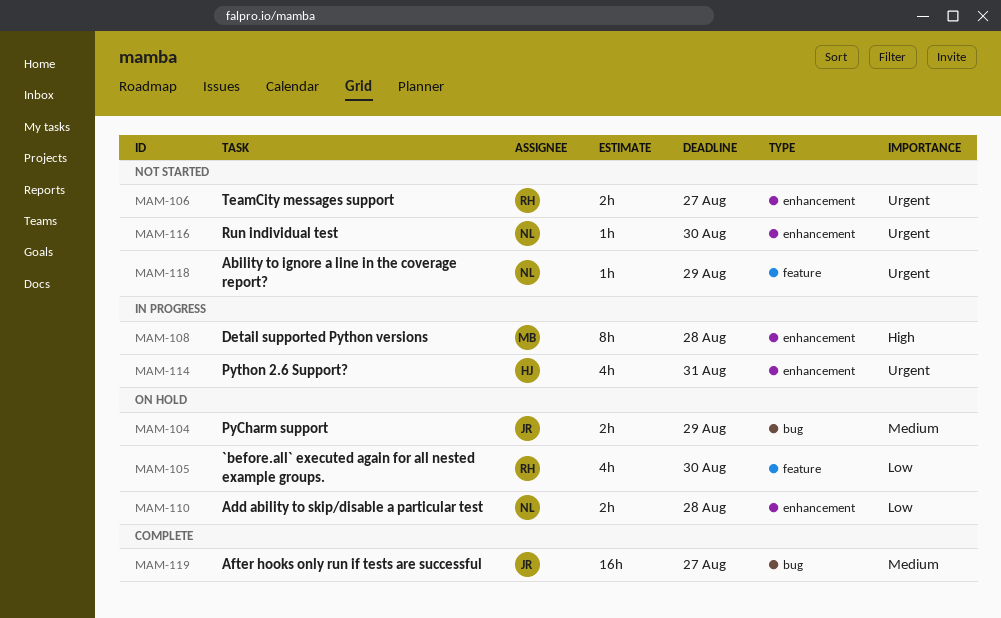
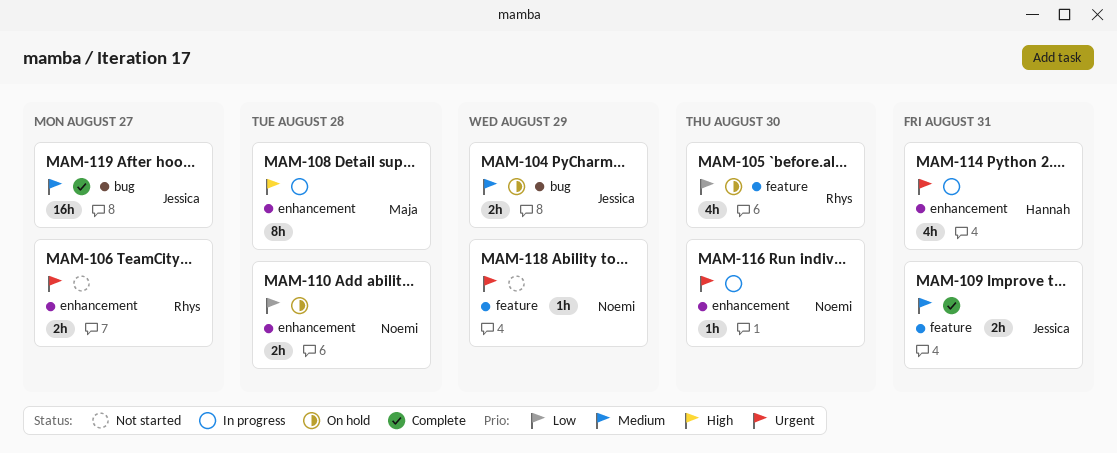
MAM-109: none -> present
MAM-116, status: Not started -> In progress

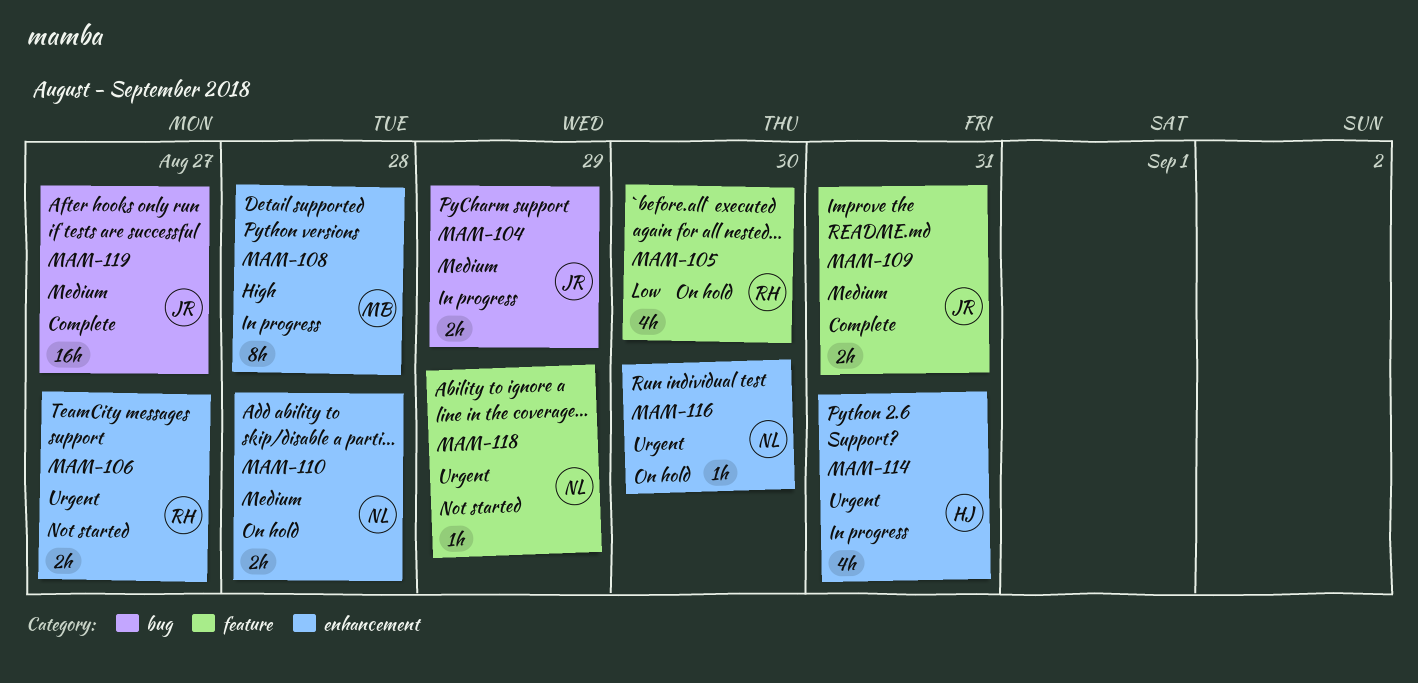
MAM-104, status: On hold -> In progress
MAM-110, priority: Low -> Medium
MAM-116, status: In progress -> On hold

